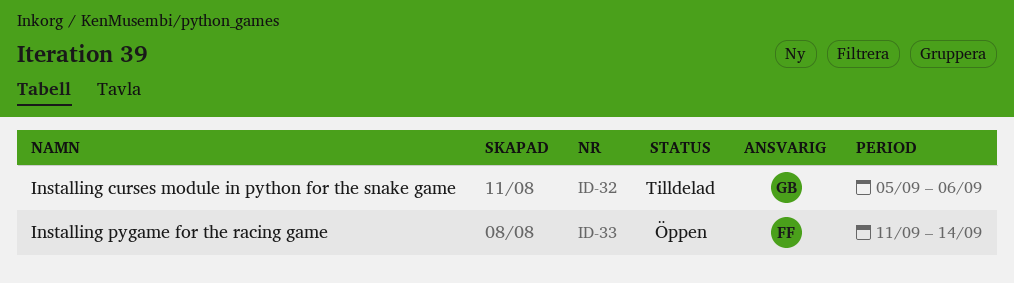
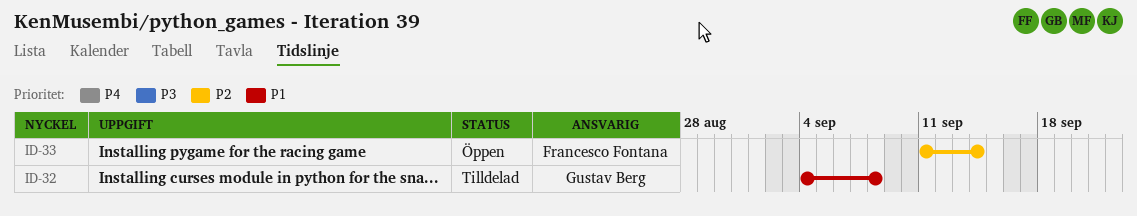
ID-32, start: Sep 5 -> Sep 4
ID-32, due: Sep 6 -> Sep 8

